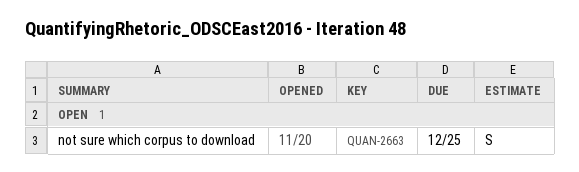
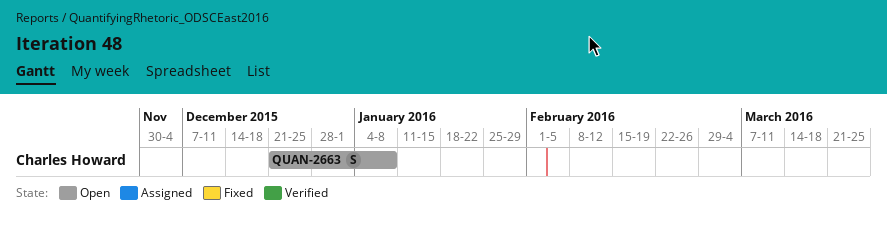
QUAN-2663, due: Dec 25 -> Jan 8

